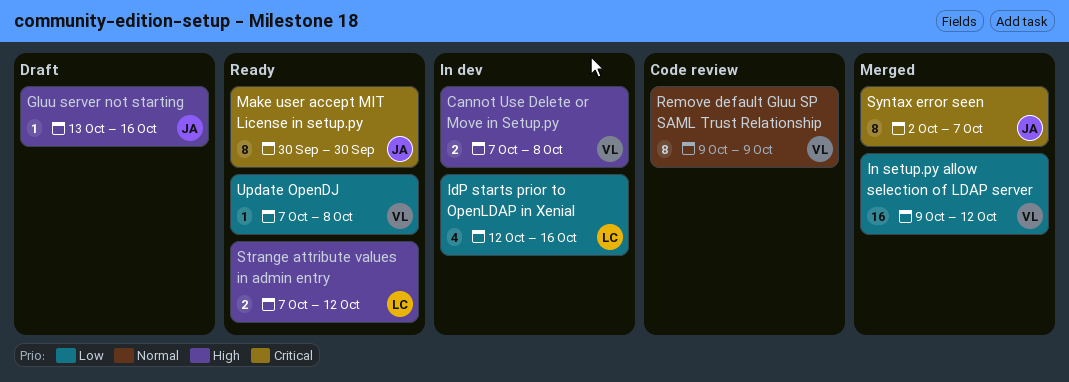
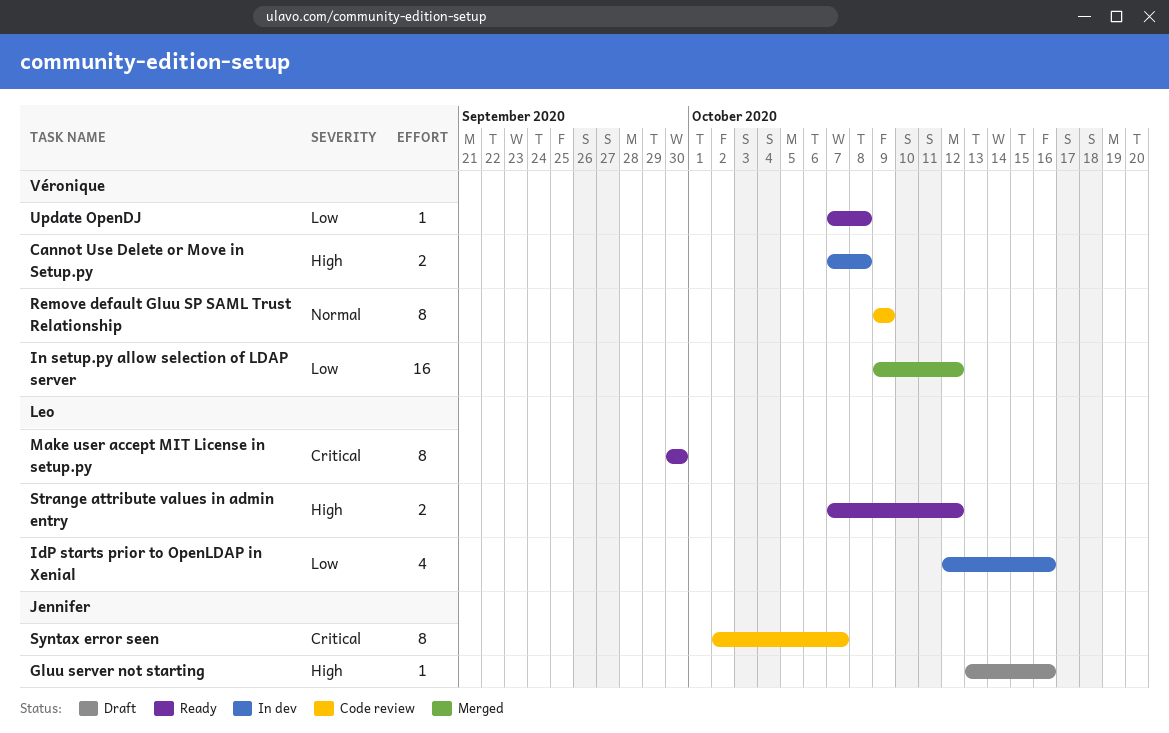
Make user accept MIT License in setup.py, owner: Jennifer -> Leo
Syntax error seen, status: Merged -> Code review

